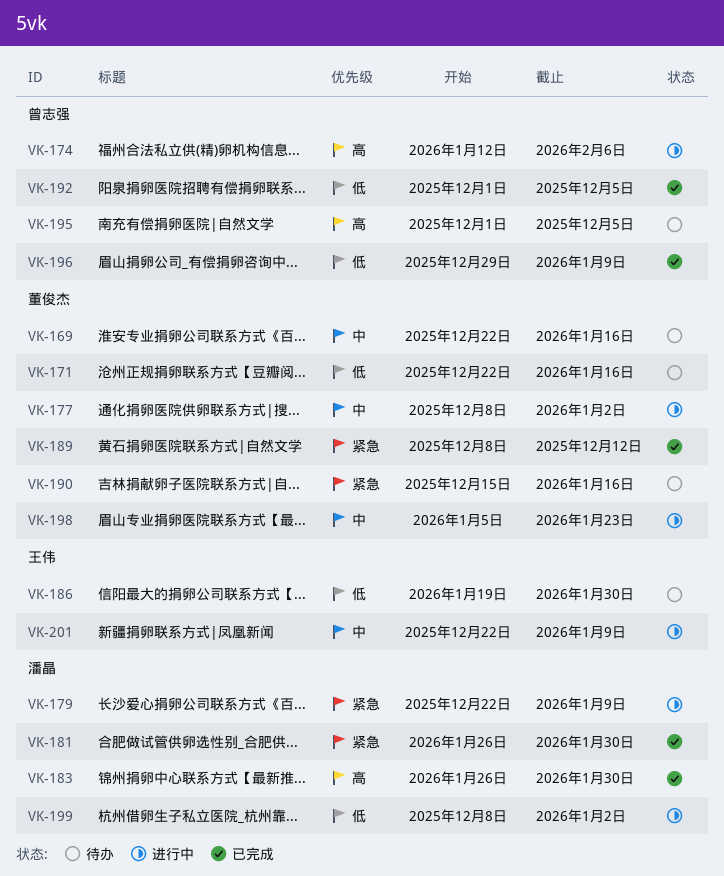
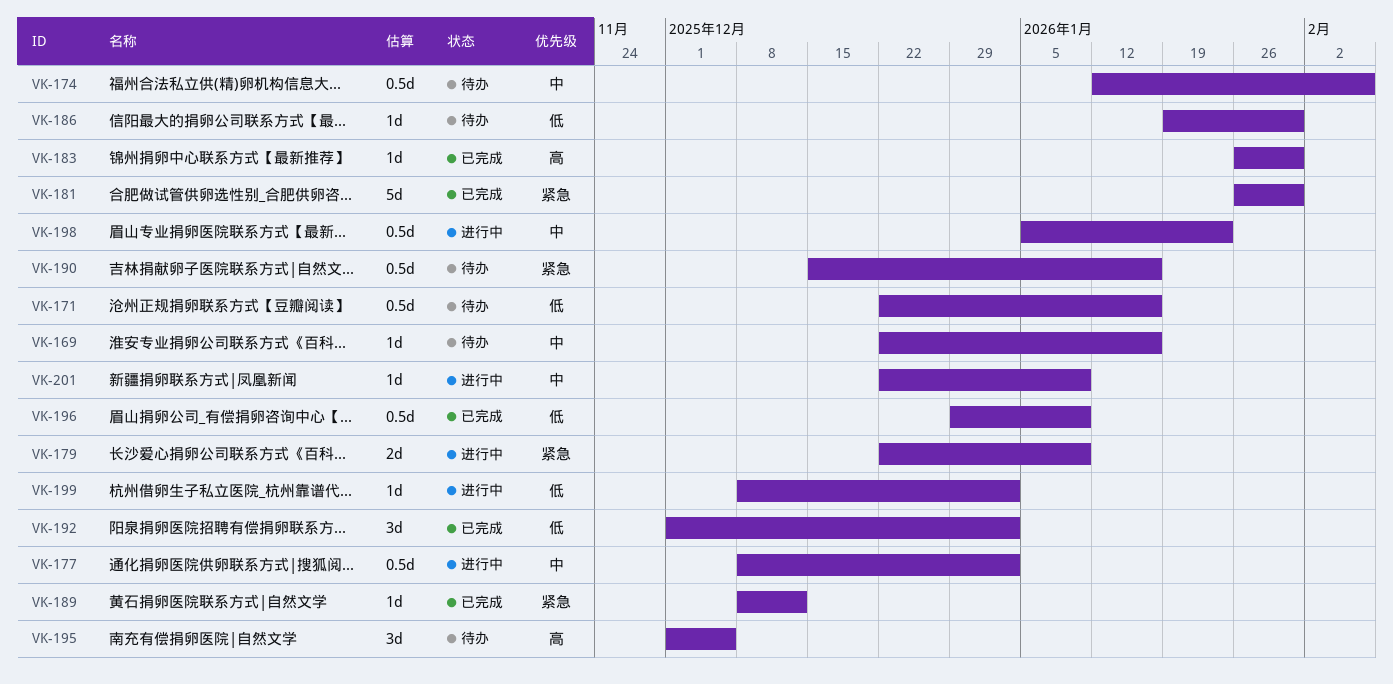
VK-174, status: 进行中 -> 待办
VK-174, priority: 高 -> 中
VK-192, due: Dec 5 -> Jan 2

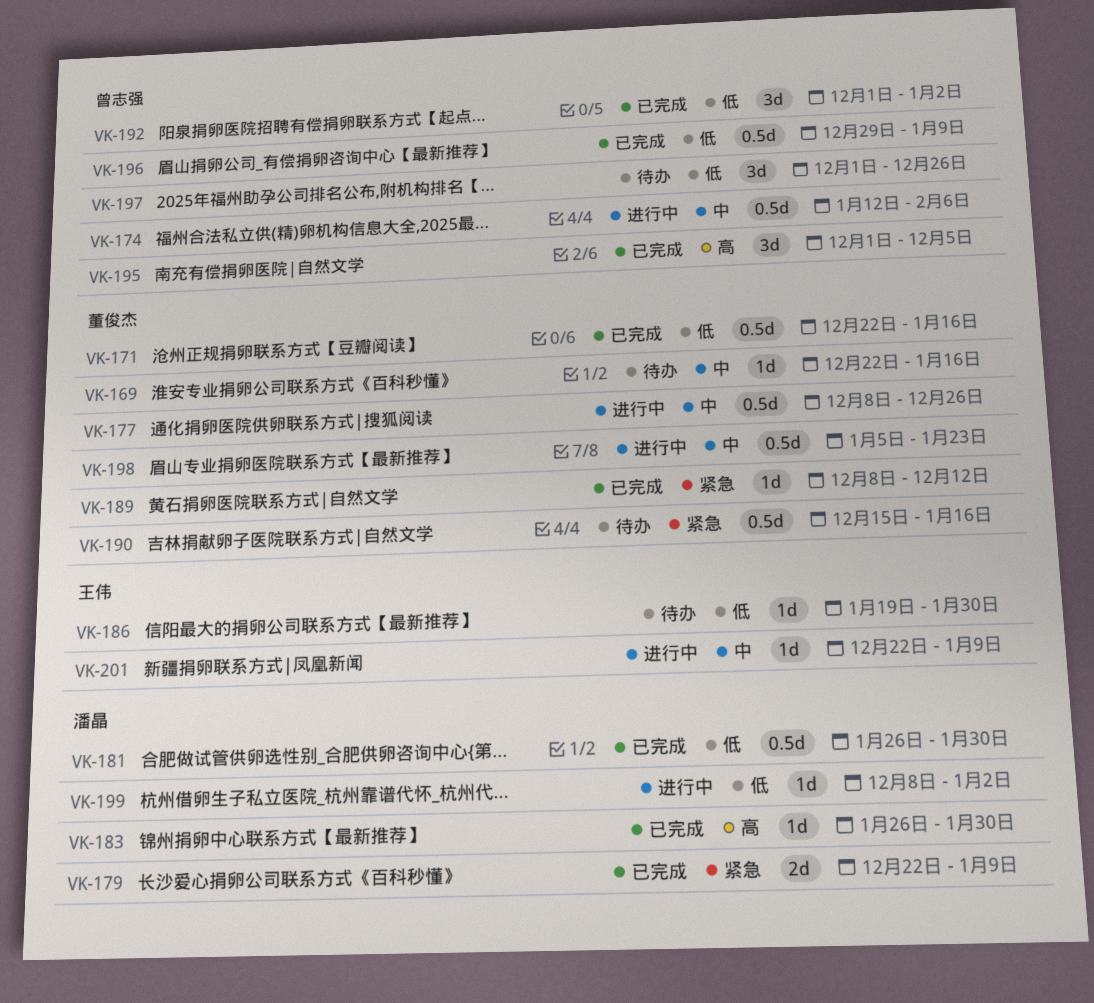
VK-171, status: 待办 -> 已完成
VK-174, status: 待办 -> 进行中
VK-177, due: Jan 2 -> Dec 26
VK-179, status: 进行中 -> 已完成
VK-181, priority: 紧急 -> 低
VK-181, estimate: 5d -> 0.5d
VK-195, status: 待办 -> 已完成
VK-197: none -> present

